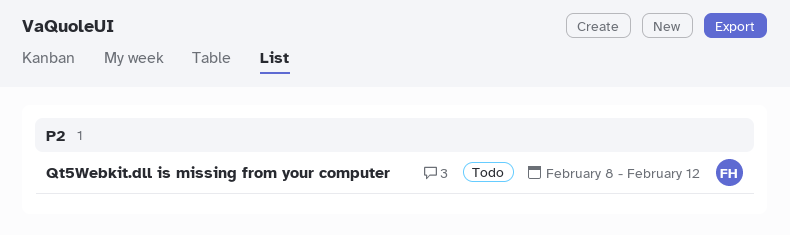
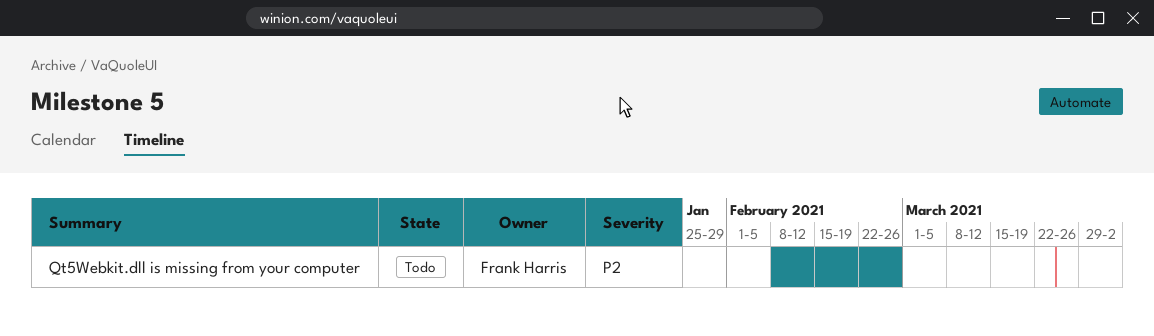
Qt5Webkit.dll is missing from your computer, due: Feb 12 -> Feb 26

